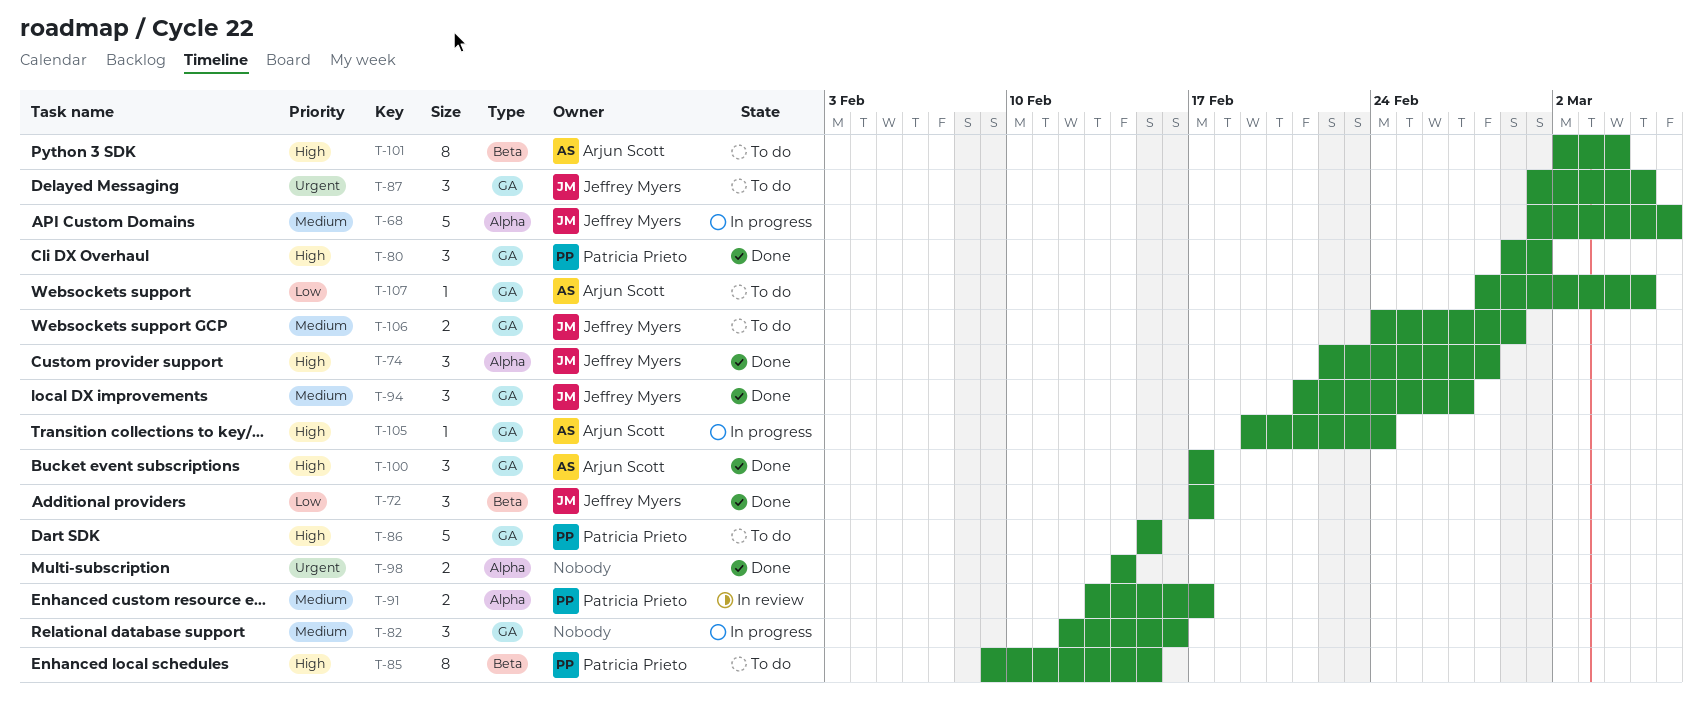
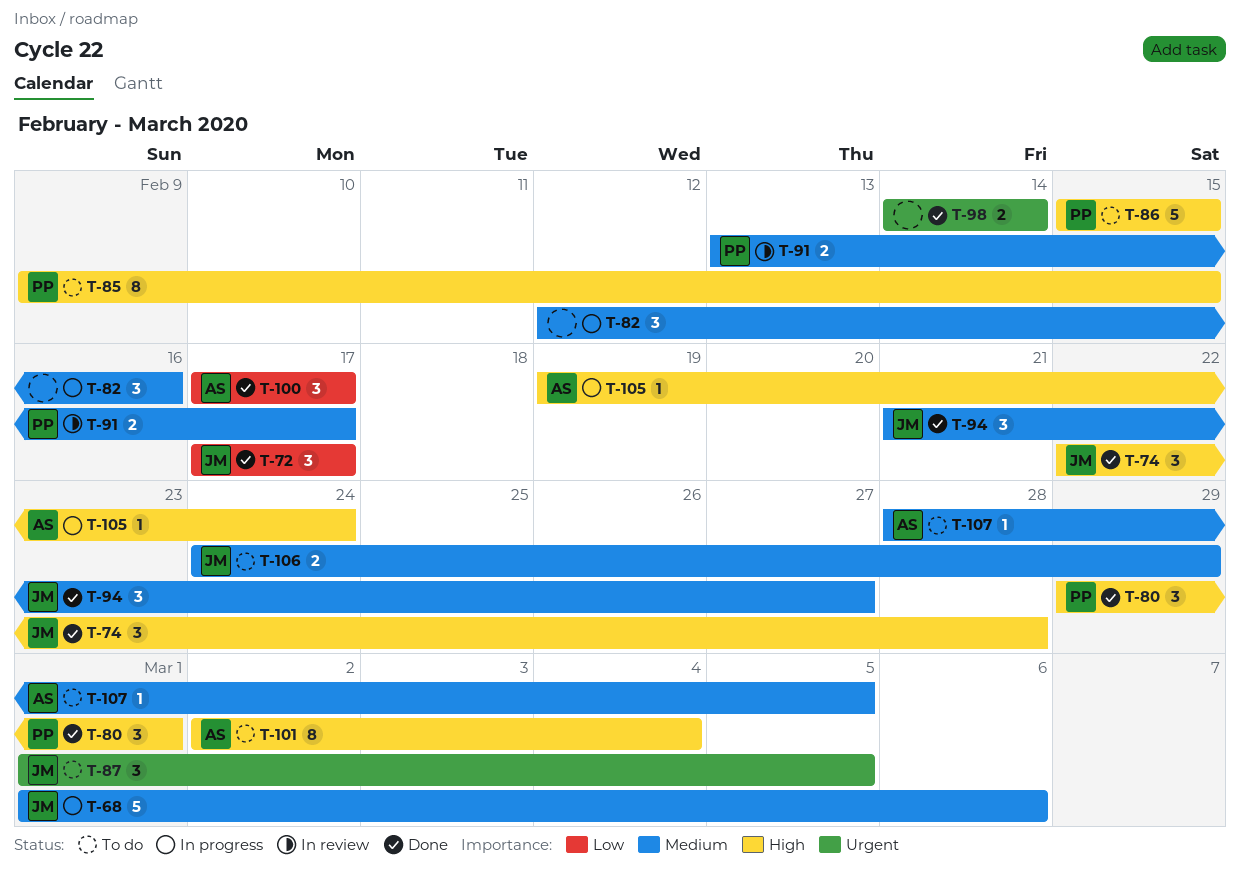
T-100, priority: High -> Low
T-107, priority: Low -> Medium

